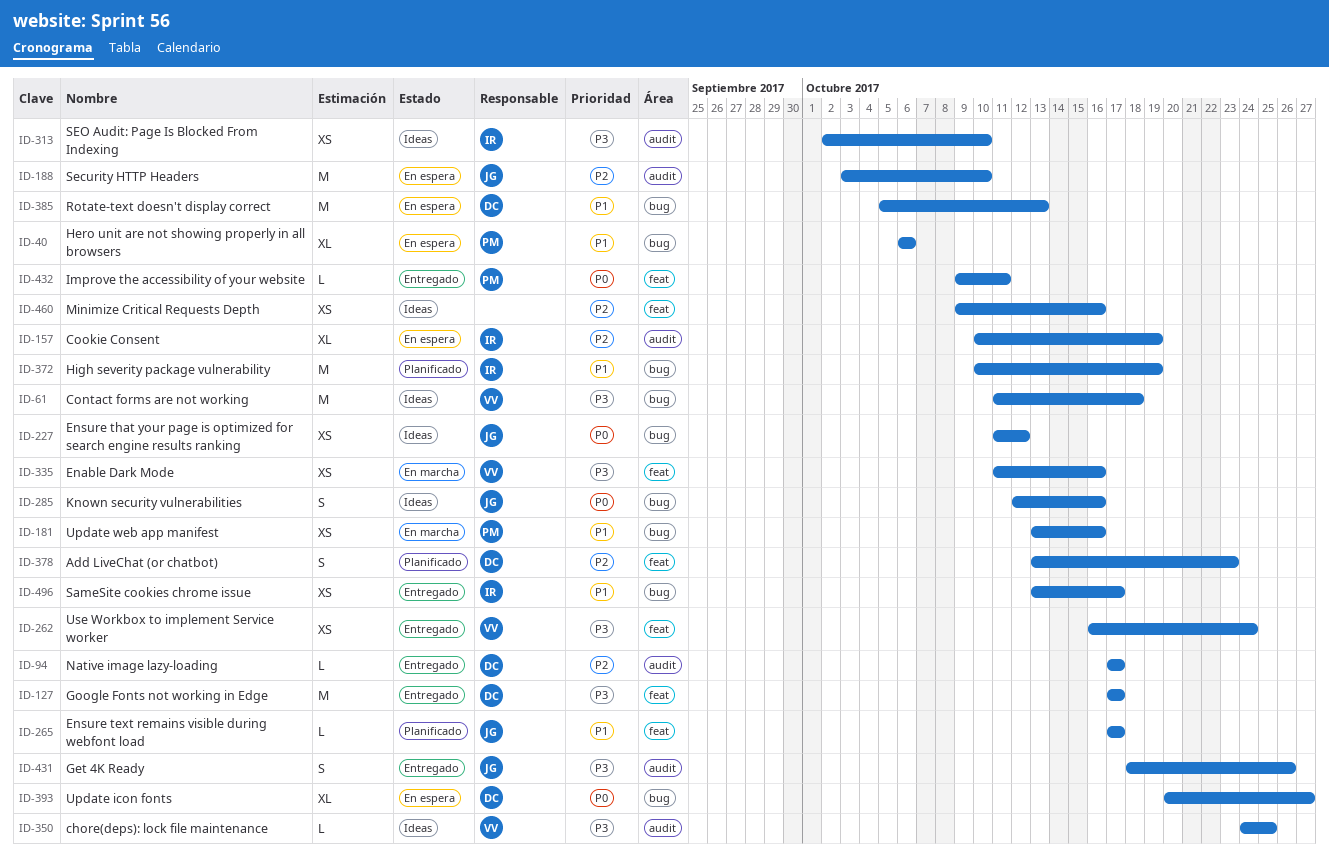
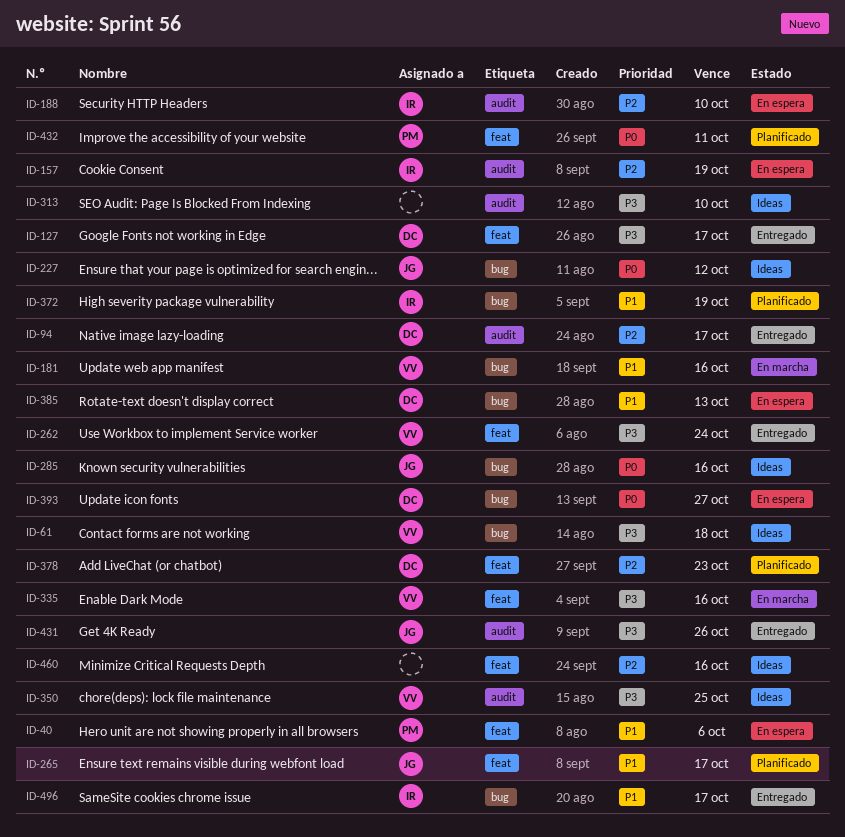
ID-40, label: bug -> feat
ID-181, owner: PM -> VV
ID-188, owner: JG -> IR
ID-313, owner: IR -> none
ID-432, status: Entregado -> Planificado

